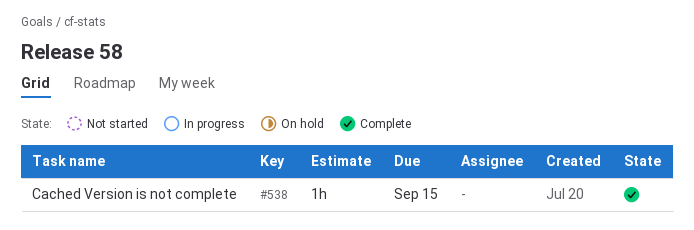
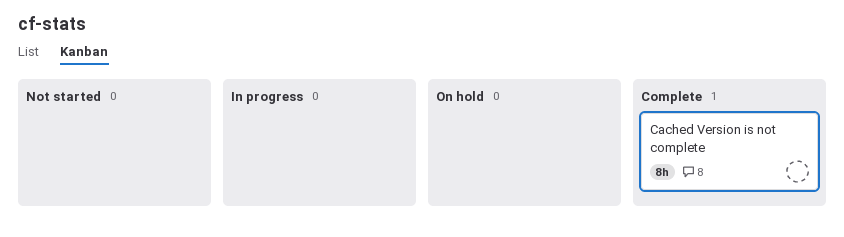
Cached Version is not complete, estimate: 1h -> 8h

